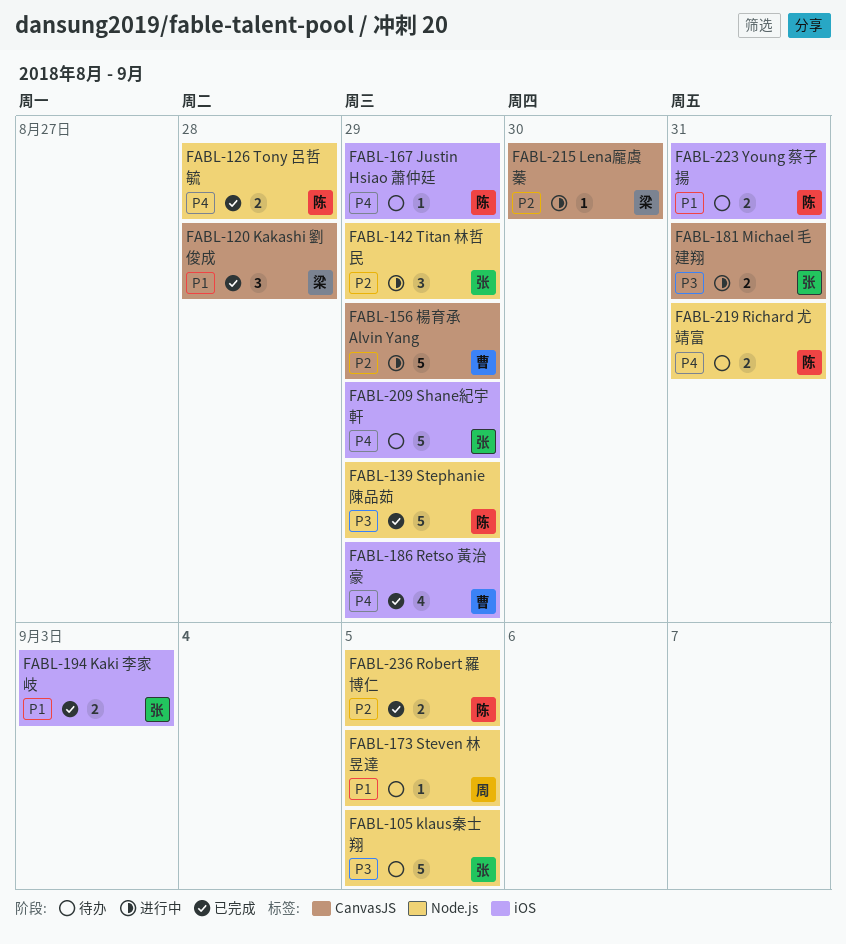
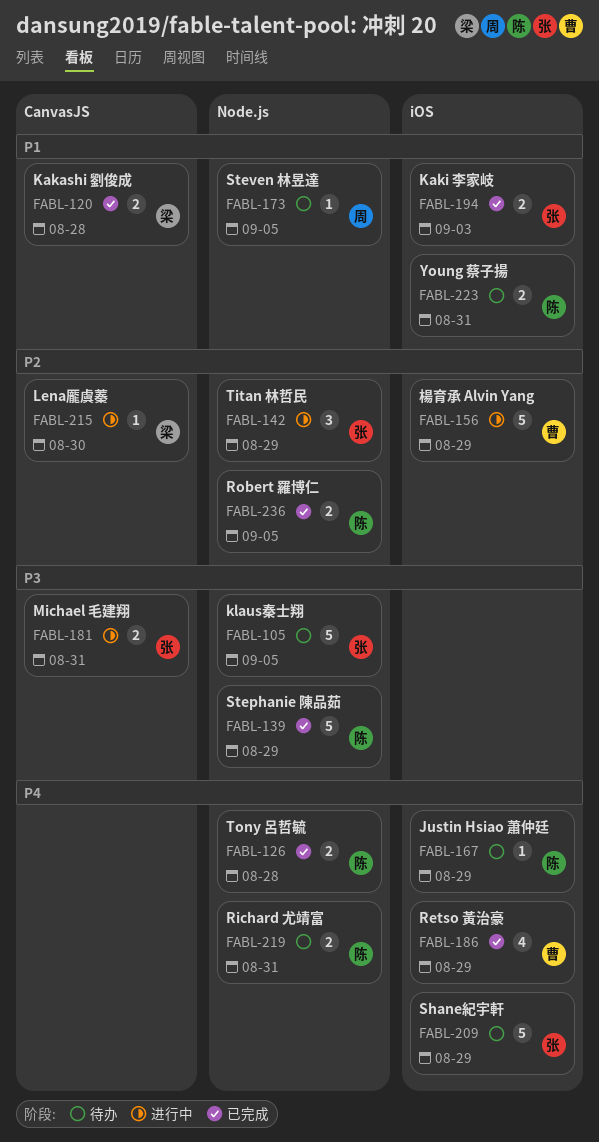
FABL-120, estimate: 3 -> 2
FABL-156, label: CanvasJS -> iOS

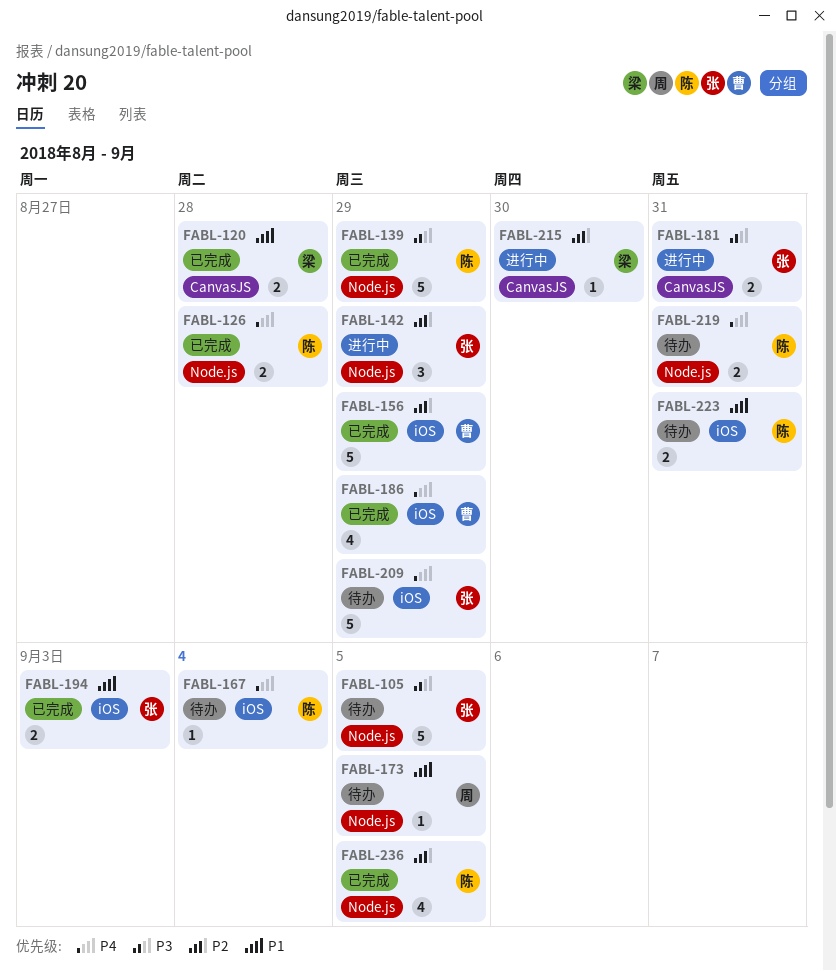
FABL-156, status: 进行中 -> 已完成
FABL-167, due: Aug 29 -> Sep 4
FABL-236, estimate: 2 -> 4

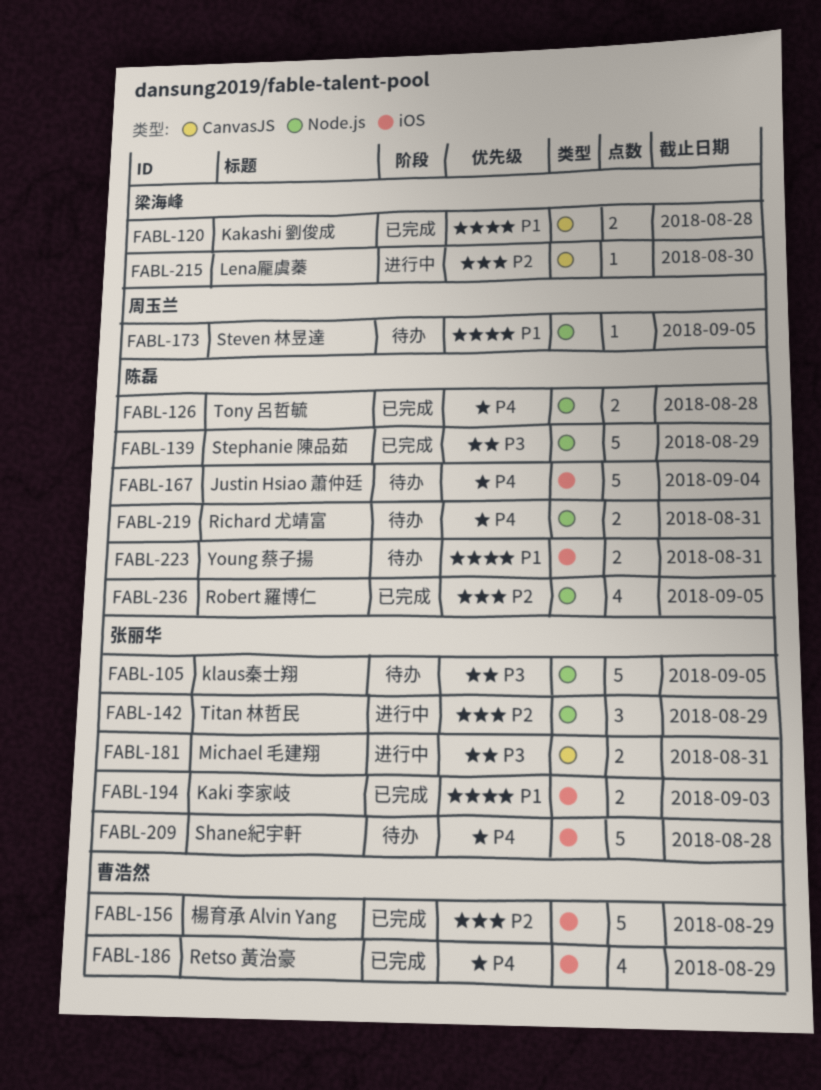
FABL-167, estimate: 1 -> 5
FABL-209, due: Aug 29 -> Aug 28

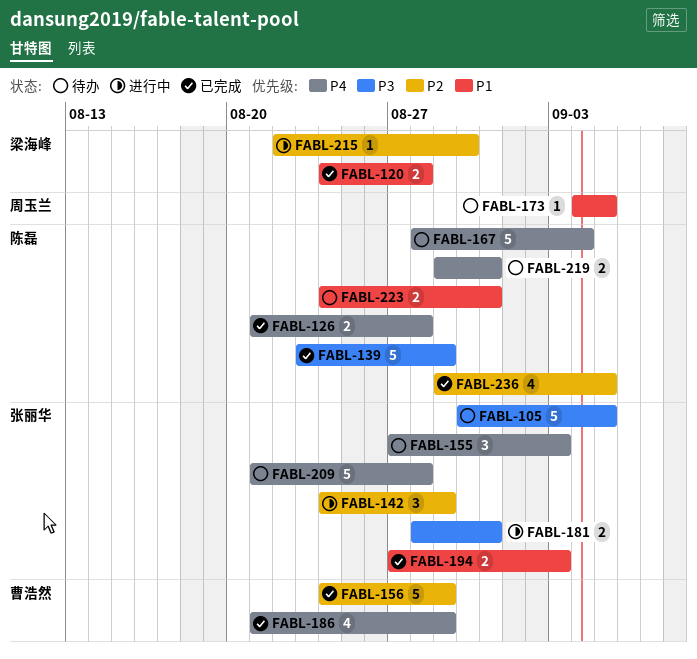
FABL-155: none -> present

